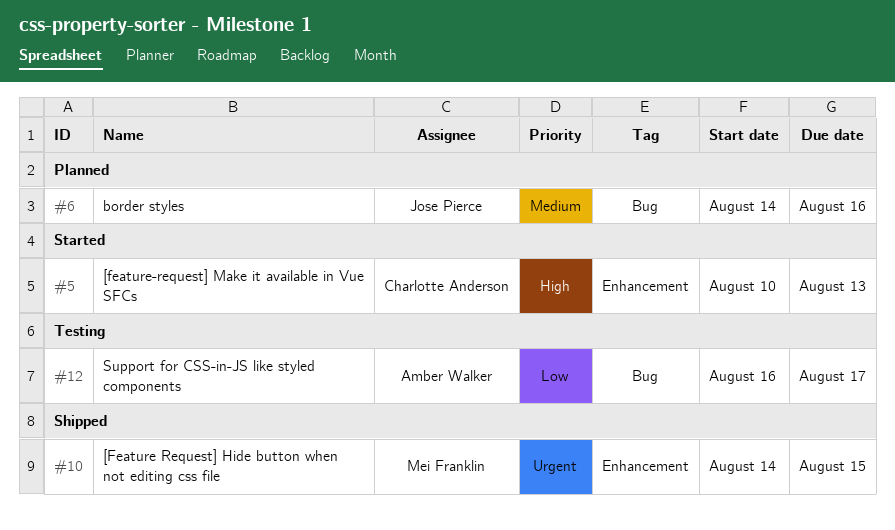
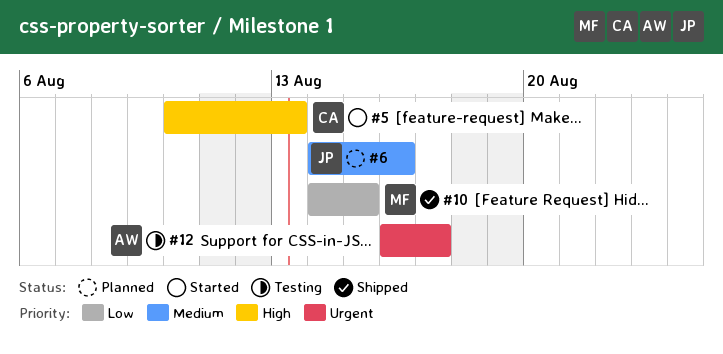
#10, priority: Urgent -> Low
#12, priority: Low -> Urgent

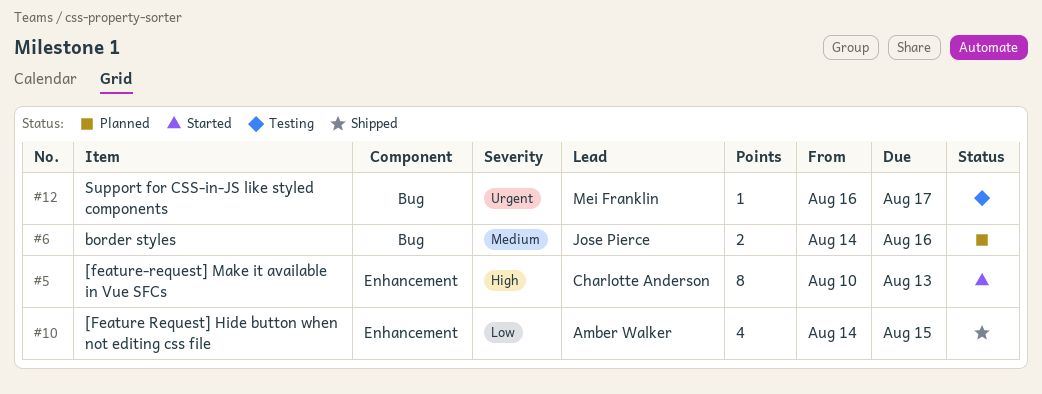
#10, owner: Mei Franklin -> Amber Walker
#12, owner: Amber Walker -> Mei Franklin

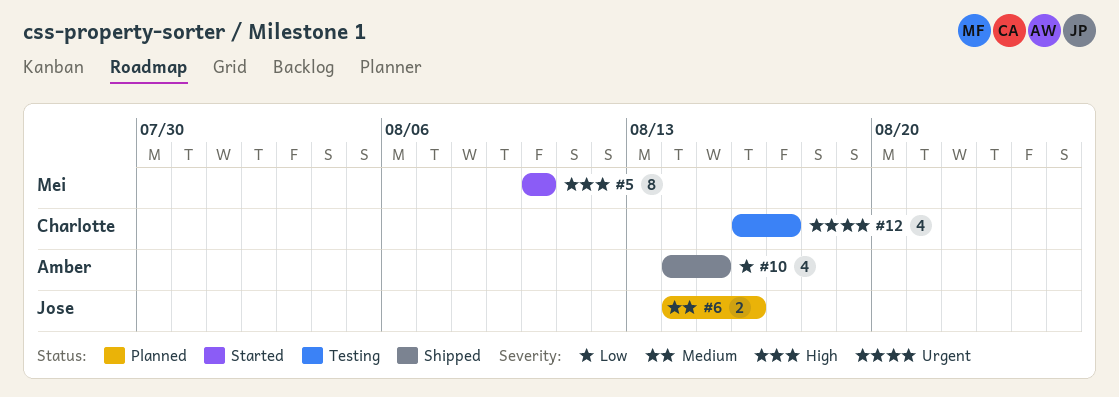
#5, owner: Charlotte Anderson -> Mei Franklin
#5, due: Aug 13 -> Aug 10
#12, owner: Mei Franklin -> Charlotte Anderson
#12, estimate: 1 -> 4

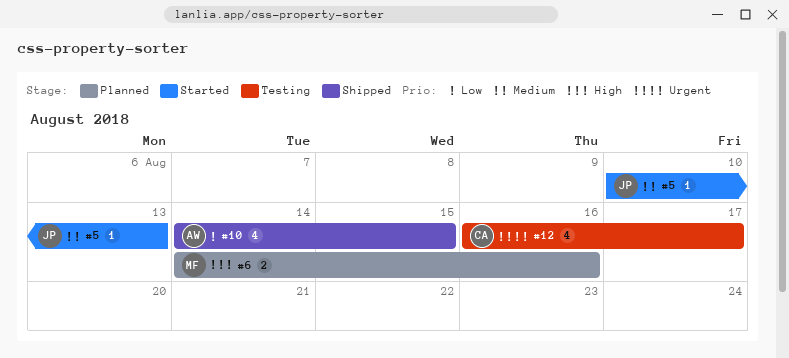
#5, owner: Mei -> Jose
#5, priority: High -> Medium
#5, estimate: 8 -> 1
#5, due: Aug 10 -> Aug 13
#6, owner: Jose -> Mei
#6, priority: Medium -> High

